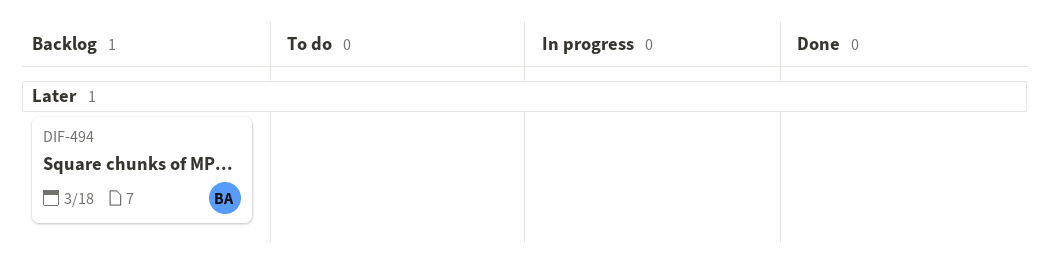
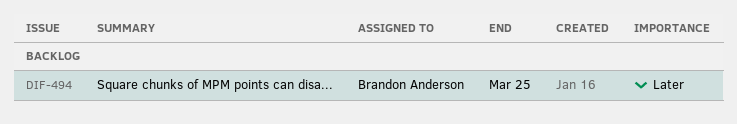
DIF-494, due: Mar 18 -> Mar 25

